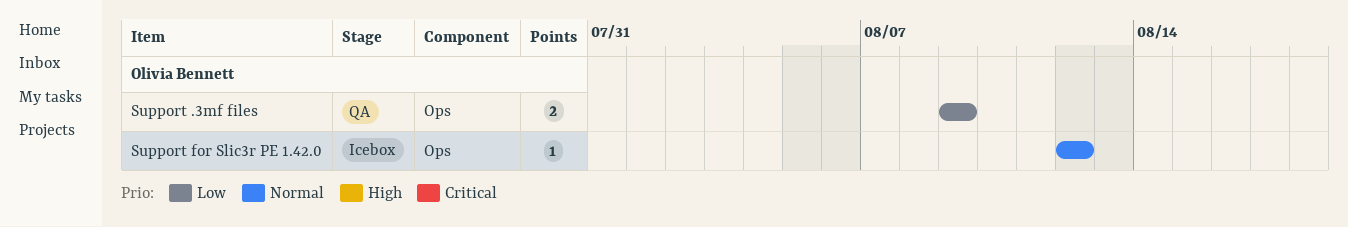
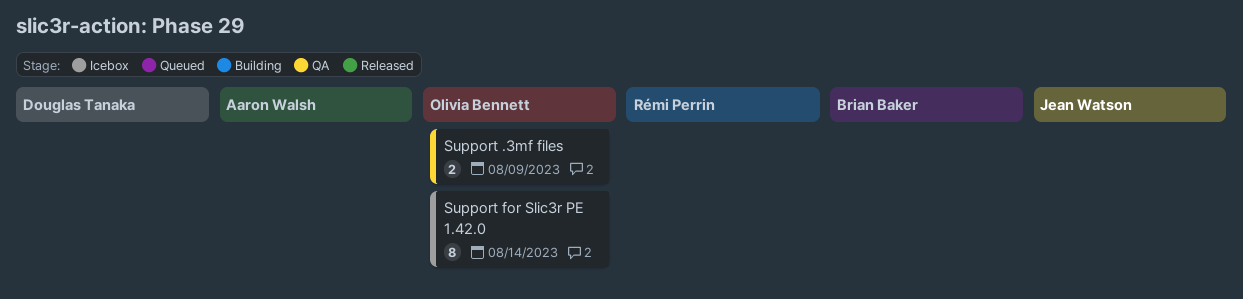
Support for Slic3r PE 1.42.0, estimate: 1 -> 8
Support for Slic3r PE 1.42.0, due: Aug 12 -> Aug 14

